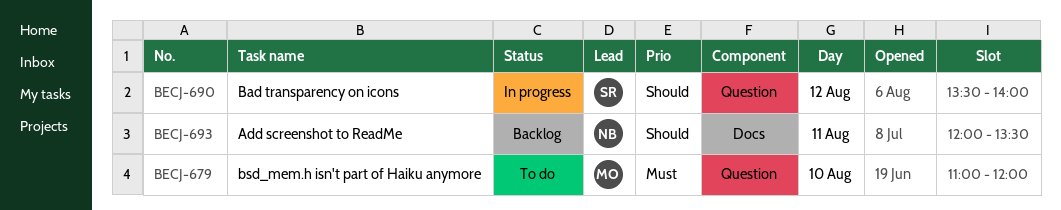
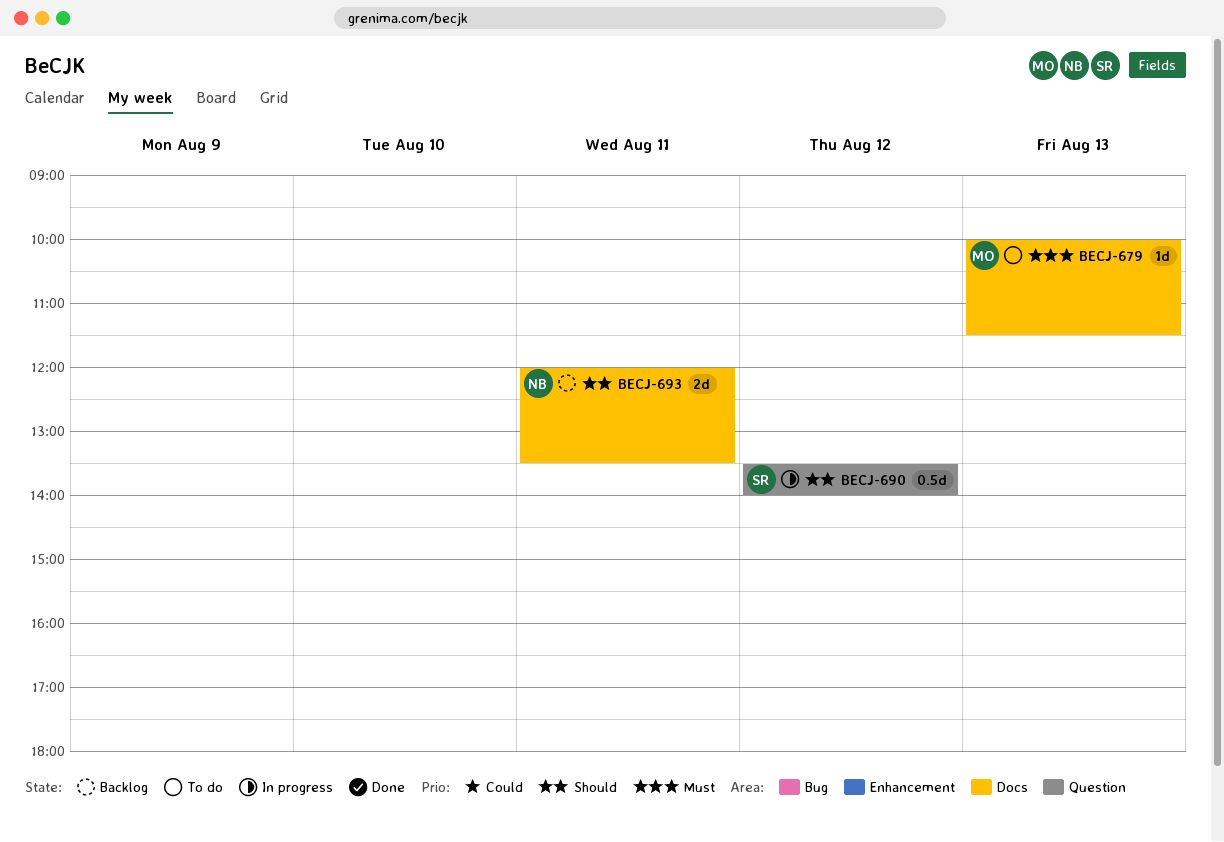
BECJ-679, label: Question -> Docs
BECJ-679, day: Aug 10 -> Aug 13
BECJ-679, begins: 11:00 -> 10:00
BECJ-679, ends: 12:00 -> 11:30

